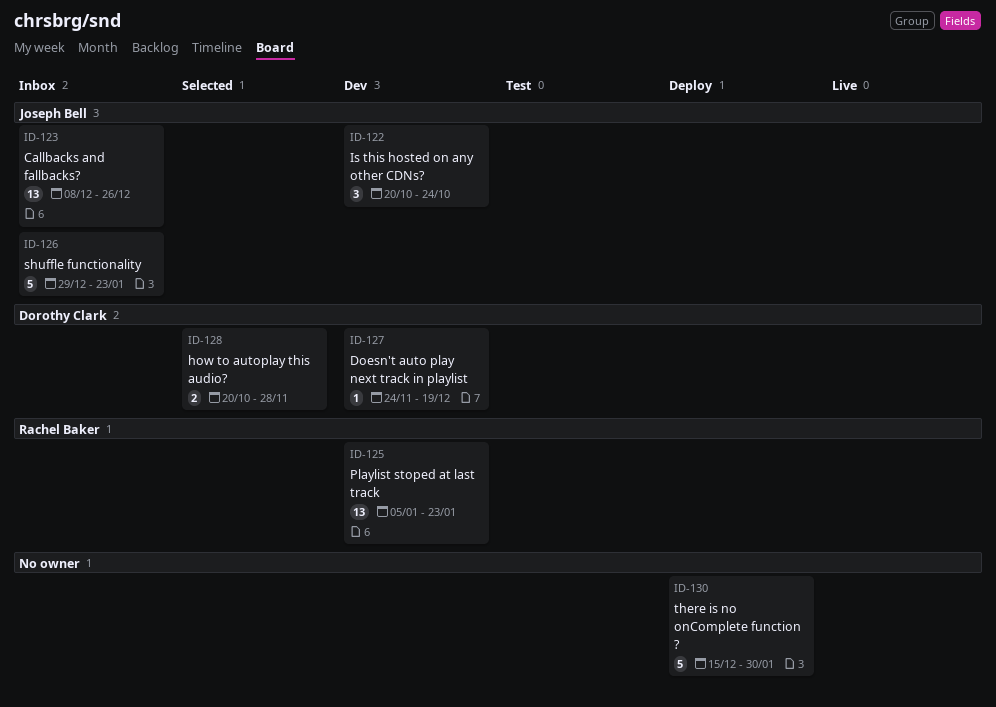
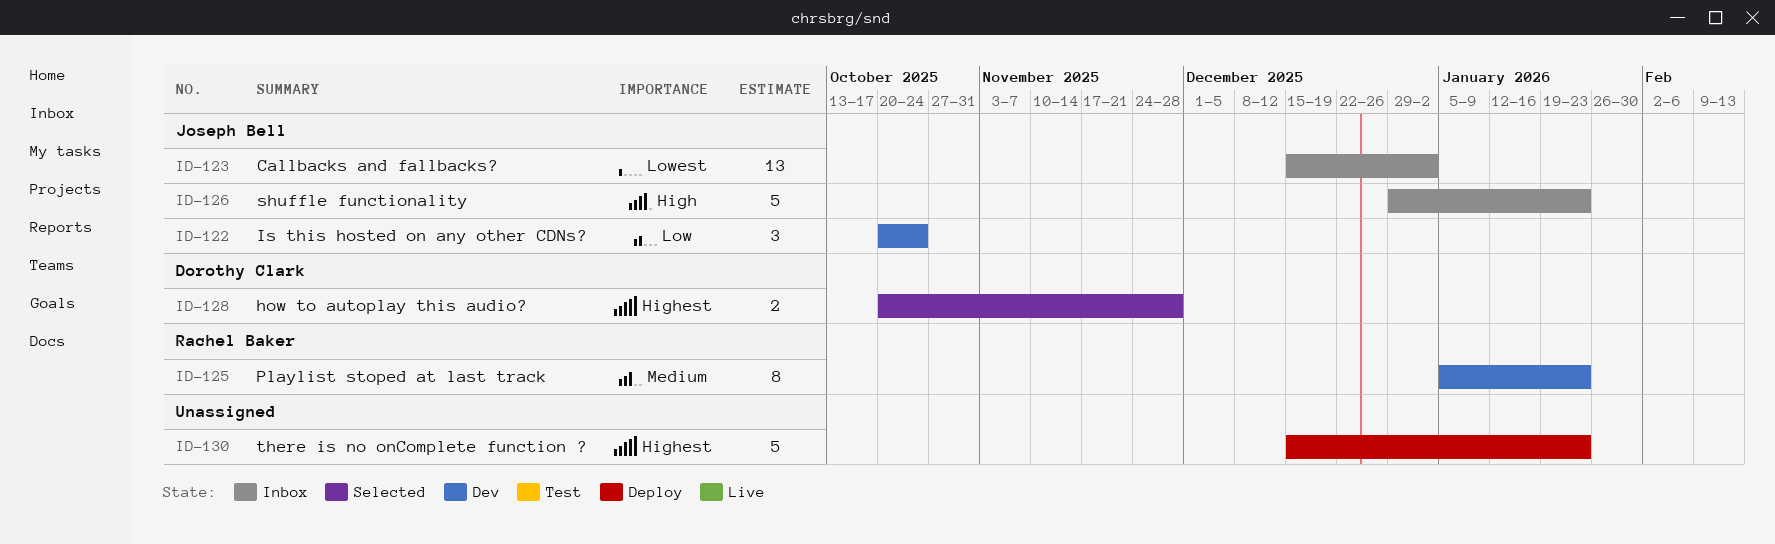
ID-123, start: Dec 8 -> Dec 15
ID-123, due: Dec 26 -> Jan 2
ID-125, estimate: 13 -> 8
ID-127: present -> none
ID-130, due: Jan 30 -> Jan 23

